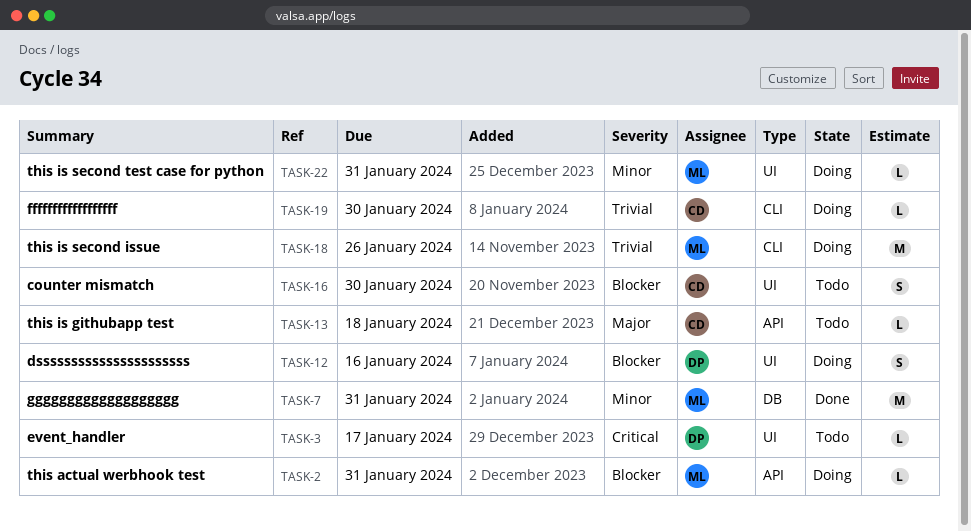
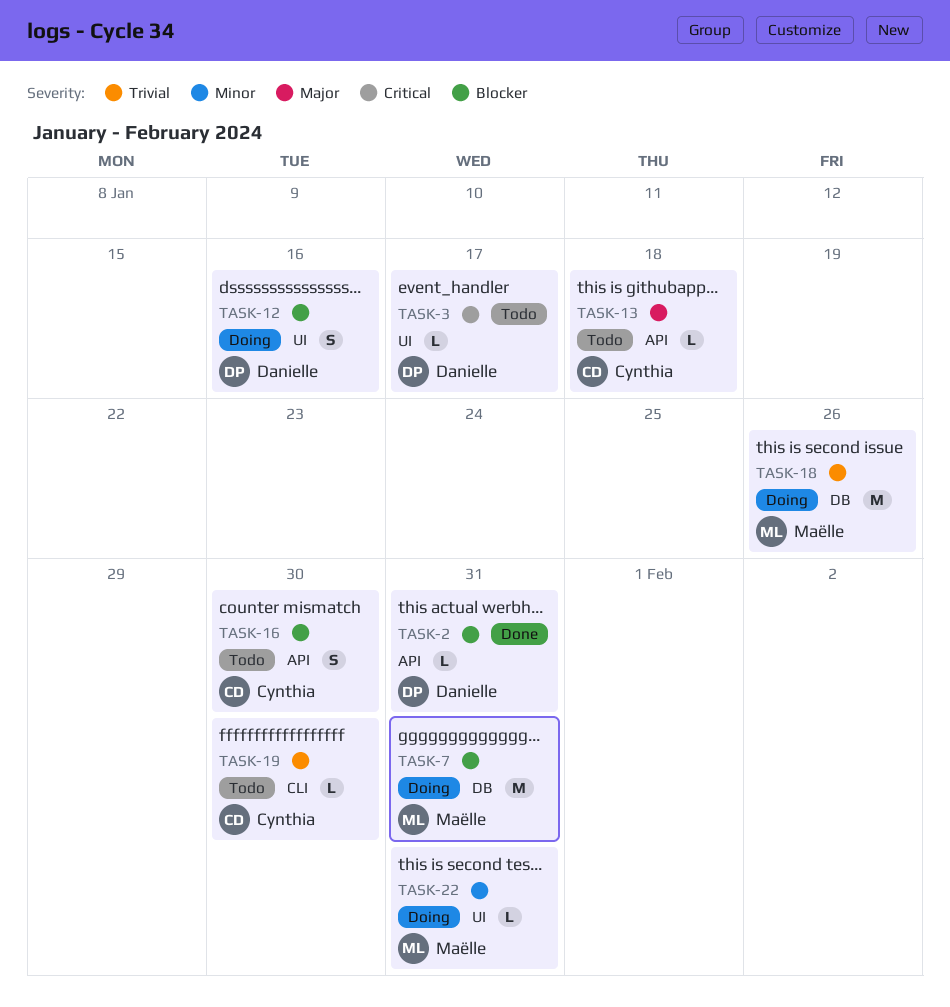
TASK-2, status: Doing -> Done
TASK-2, owner: Maëlle -> Danielle
TASK-7, status: Done -> Doing
TASK-7, priority: Minor -> Blocker
TASK-16, label: UI -> API
TASK-18, label: CLI -> DB
TASK-19, status: Doing -> Todo

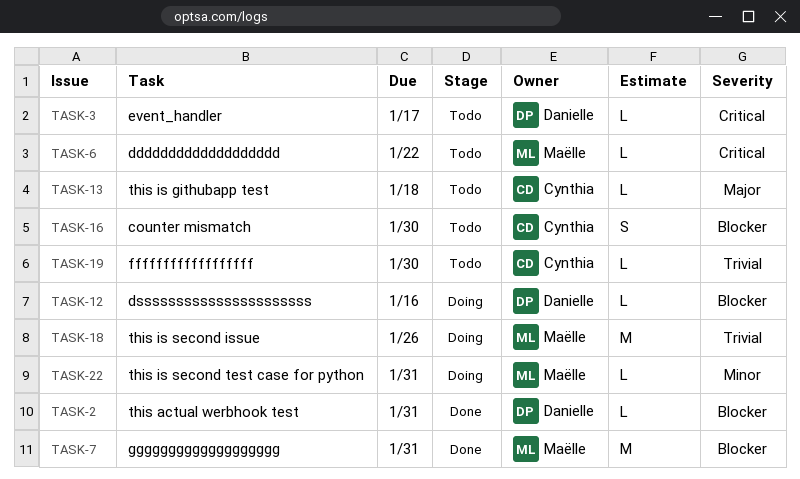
TASK-6: none -> present
TASK-7, status: Doing -> Done
TASK-12, estimate: S -> L

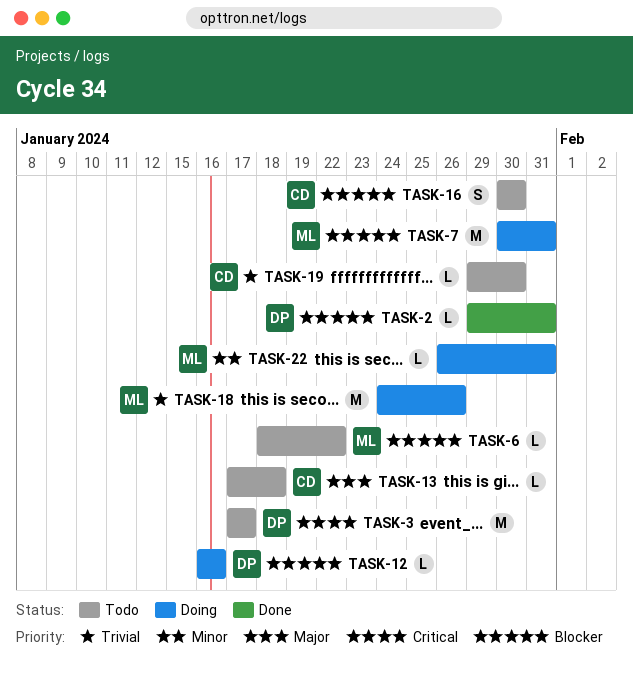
TASK-3, estimate: L -> M
TASK-6, priority: Critical -> Blocker
TASK-7, status: Done -> Doing

